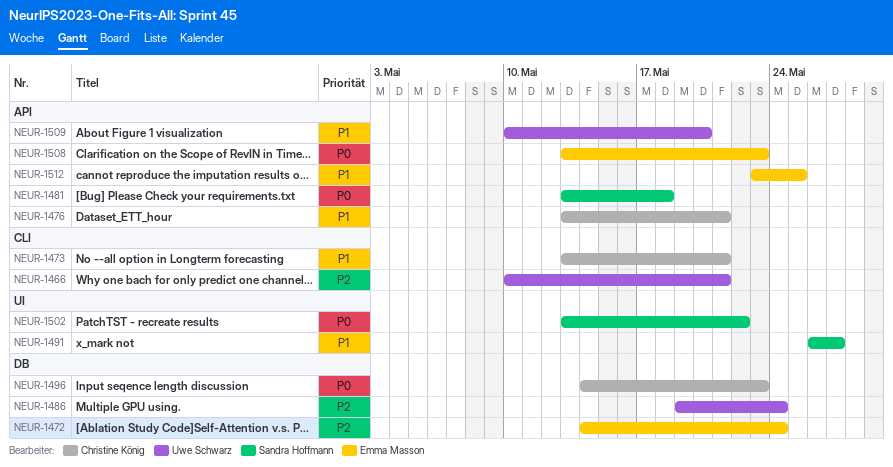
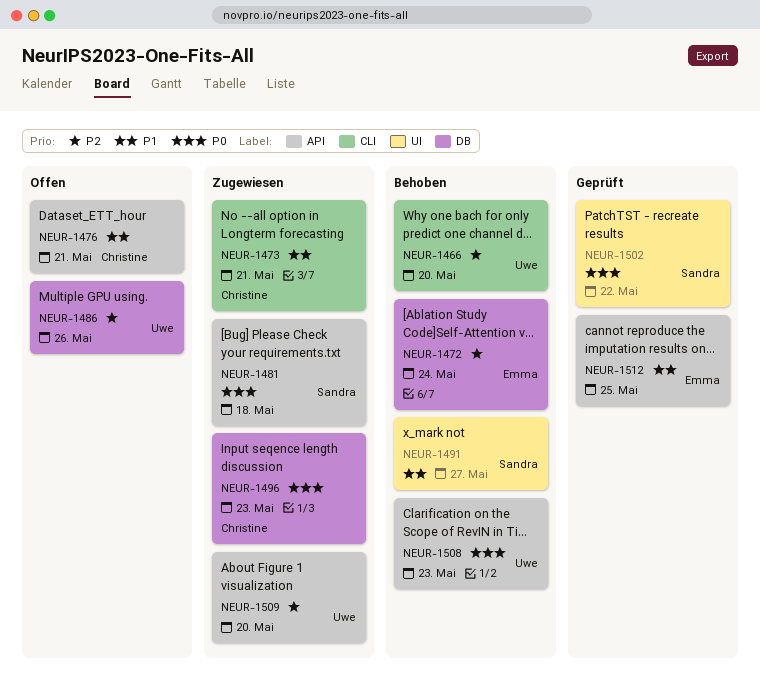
NEUR-1466, due: May 21 -> May 20
NEUR-1486, due: May 24 -> May 26
NEUR-1508, owner: Emma Masson -> Uwe Schwarz
NEUR-1509, priority: P1 -> P2

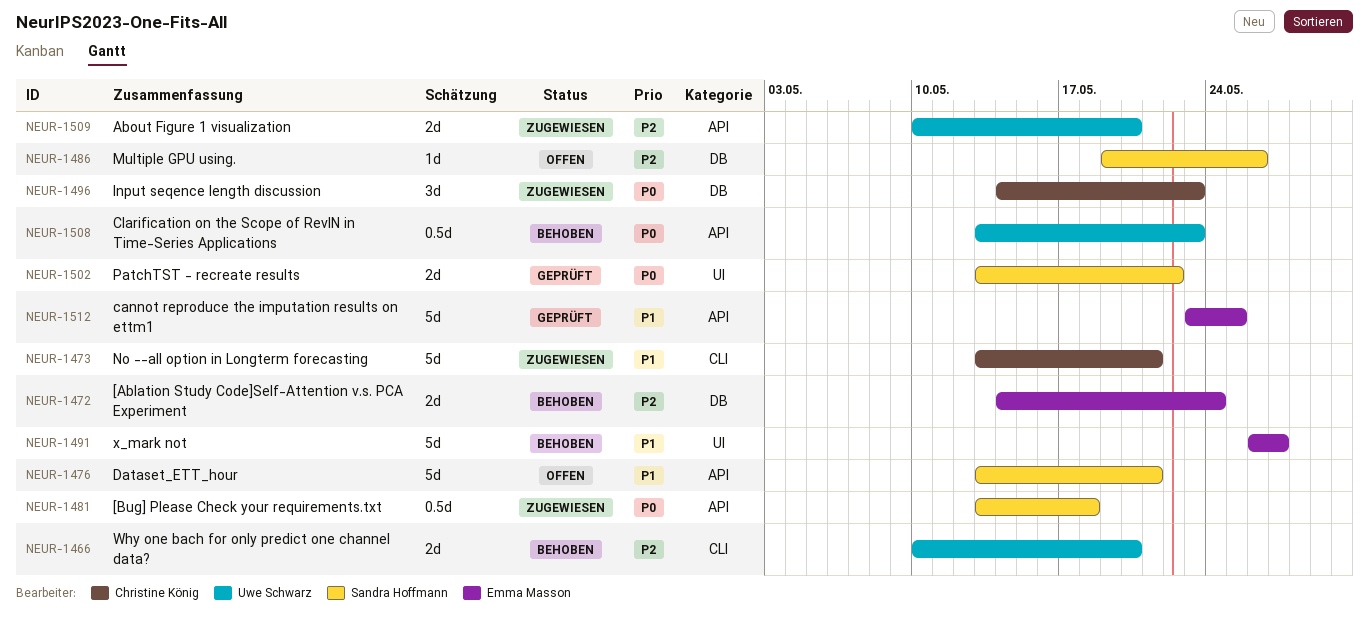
NEUR-1476, owner: Christine König -> Sandra Hoffmann
NEUR-1486, owner: Uwe Schwarz -> Sandra Hoffmann
NEUR-1491, owner: Sandra Hoffmann -> Emma Masson

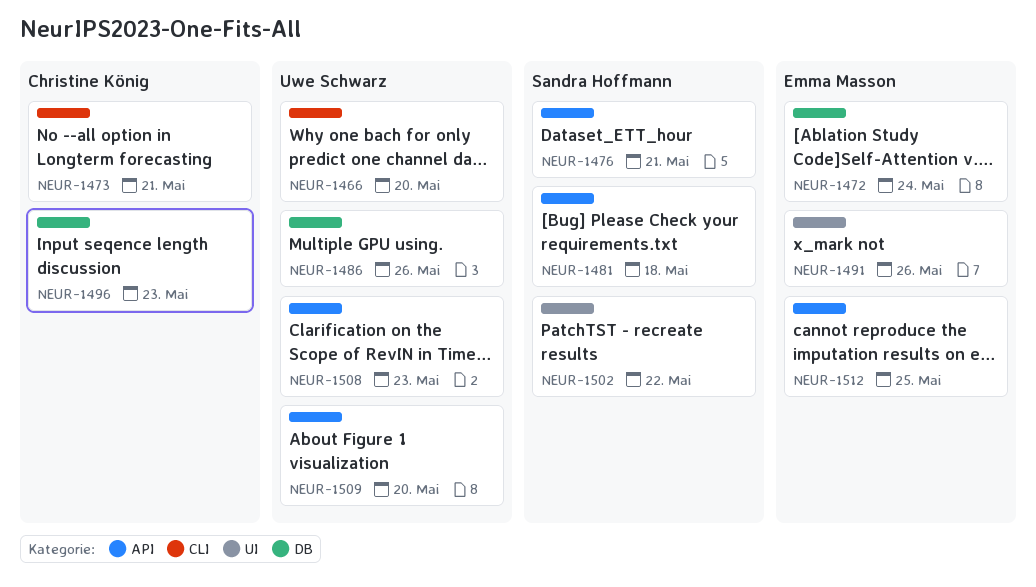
NEUR-1486, owner: Sandra Hoffmann -> Uwe Schwarz
NEUR-1491, due: May 27 -> May 26

